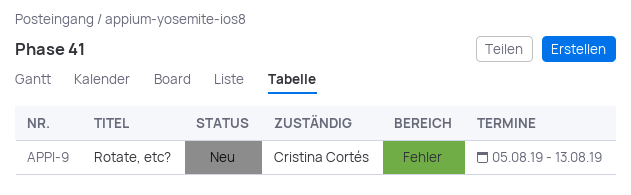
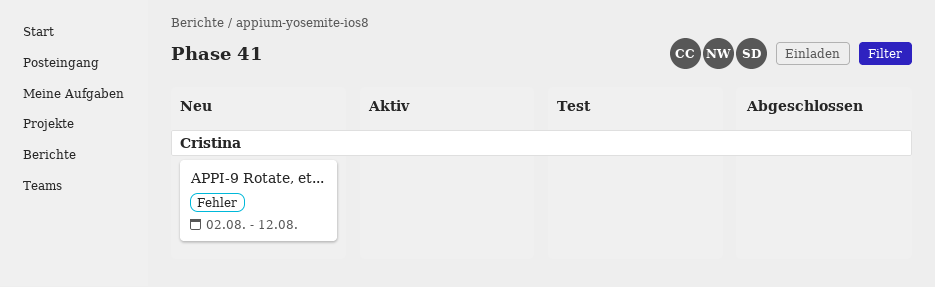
APPI-9, start: Aug 5 -> Aug 2
APPI-9, due: Aug 13 -> Aug 12

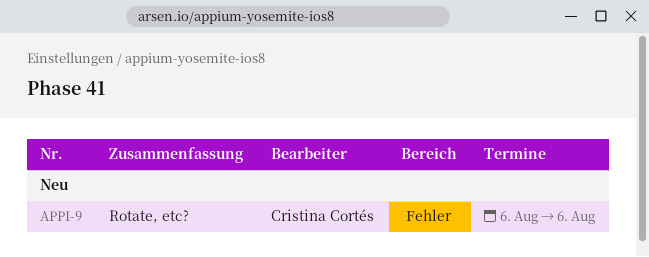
APPI-9, start: Aug 2 -> Aug 6
APPI-9, due: Aug 12 -> Aug 6

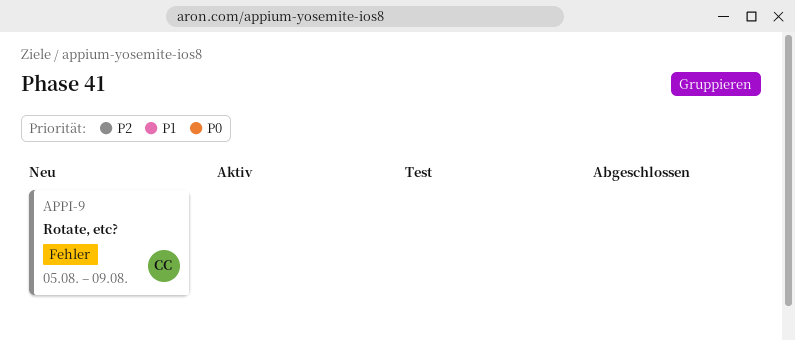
APPI-9, start: Aug 6 -> Aug 5
APPI-9, due: Aug 6 -> Aug 9

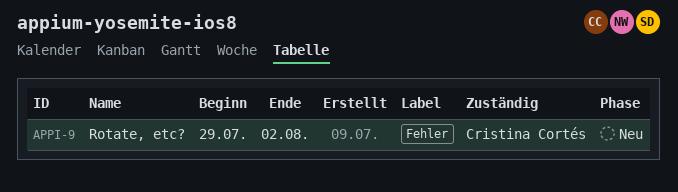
APPI-9, start: Aug 5 -> Jul 29
APPI-9, due: Aug 9 -> Aug 2

